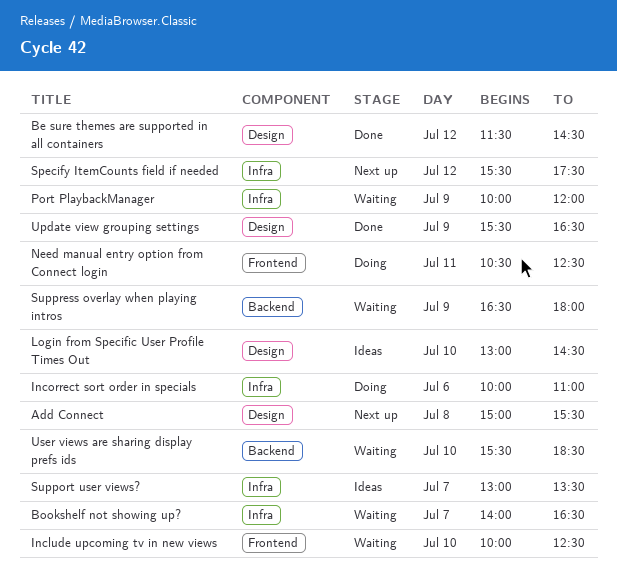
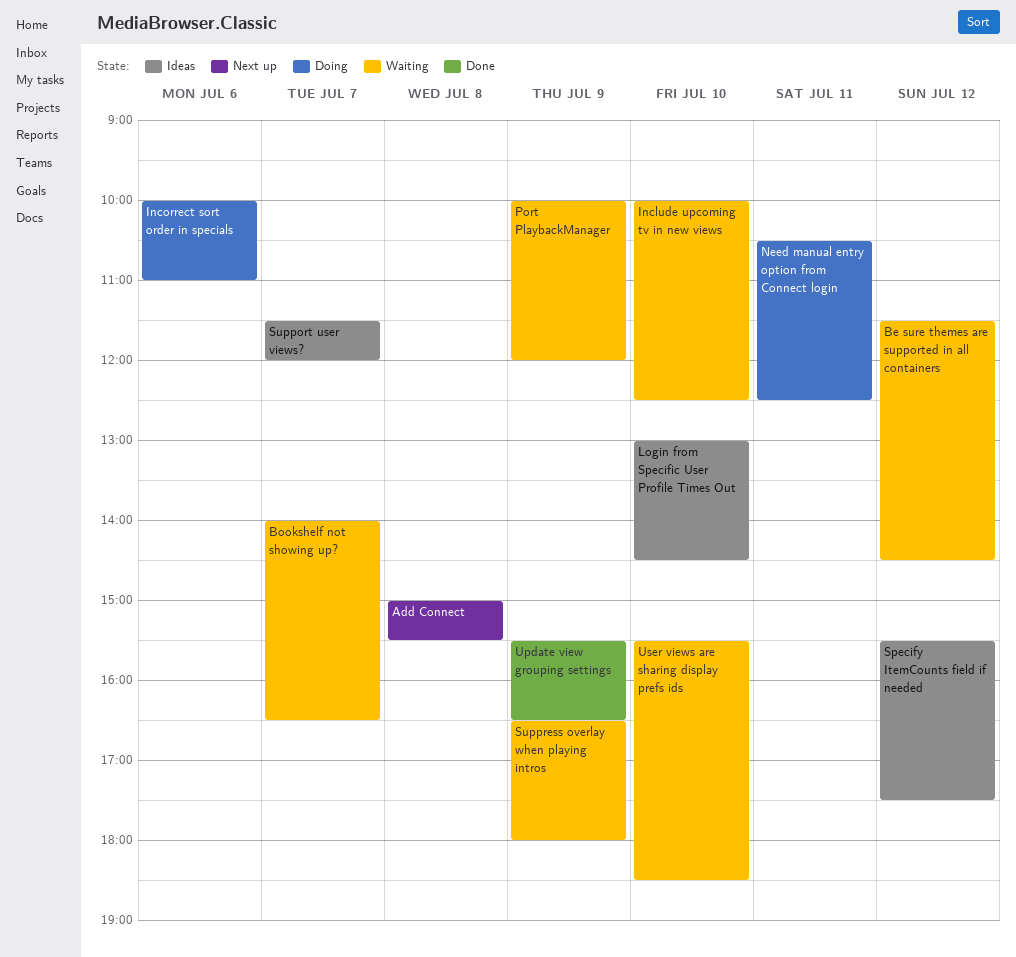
Be sure themes are supported in all containers, status: Done -> Waiting
Specify ItemCounts field if needed, status: Next up -> Ideas
Support user views?, begins: 13:00 -> 11:30
Support user views?, ends: 13:30 -> 12:00

